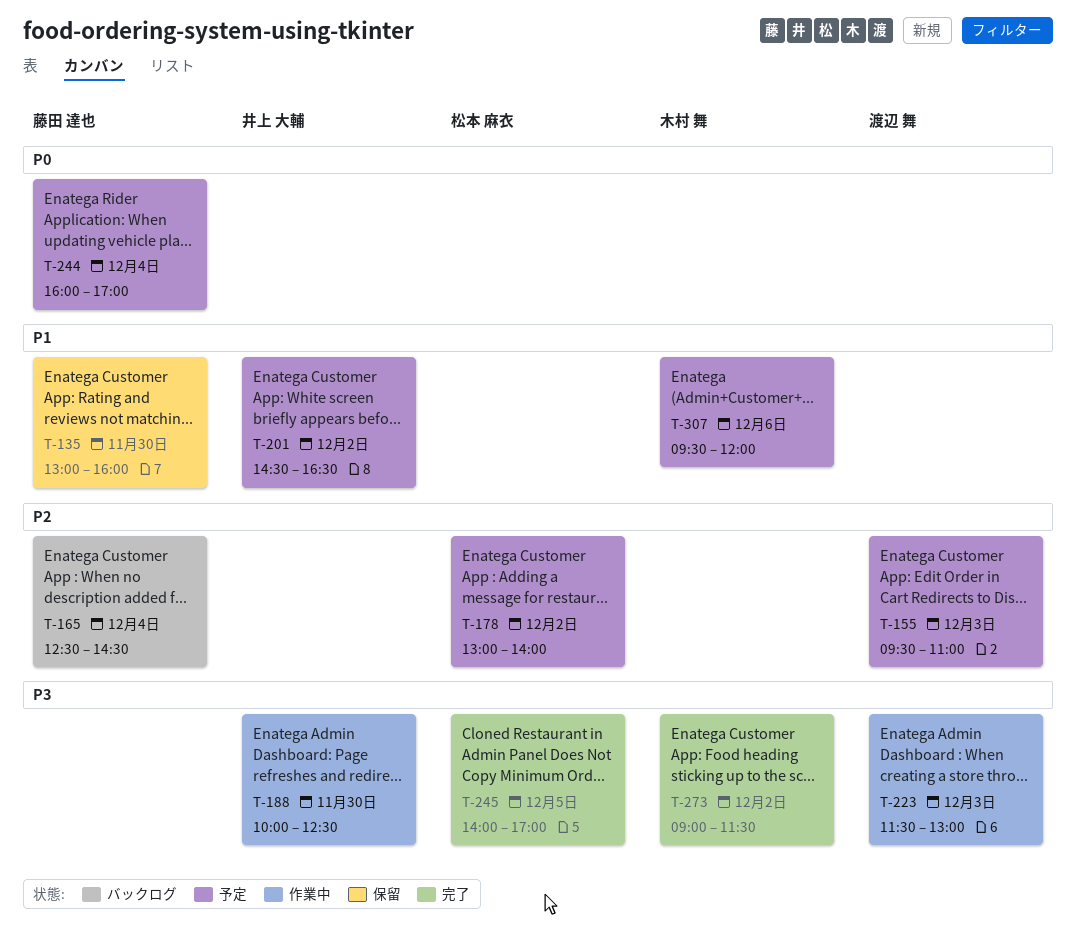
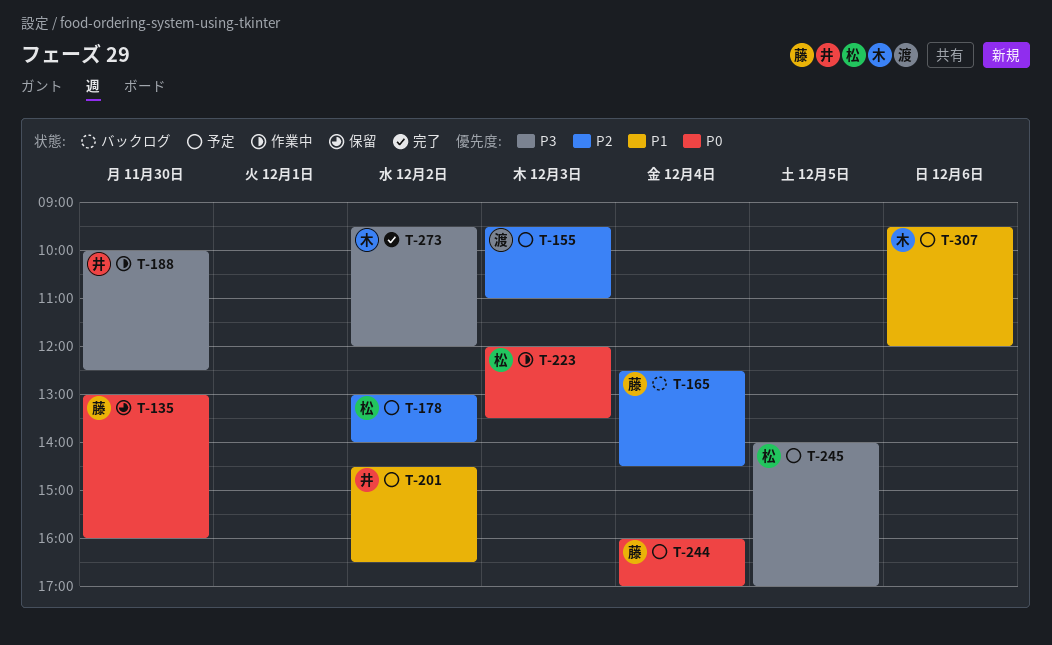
T-135, priority: P1 -> P0
T-223, owner: 渡辺 舞 -> 松本 麻衣
T-223, priority: P3 -> P0
T-223, begins: 11:30 -> 12:00
T-223, ends: 13:00 -> 13:30
T-245, status: 完了 -> 予定
T-273, begins: 09:00 -> 09:30
T-273, ends: 11:30 -> 12:00

